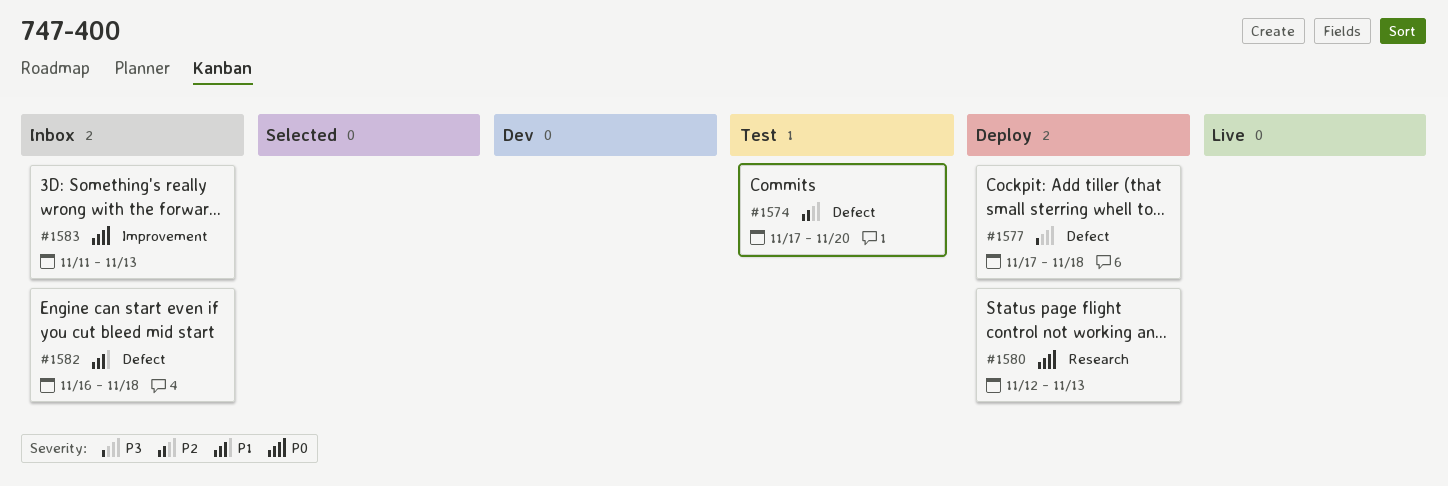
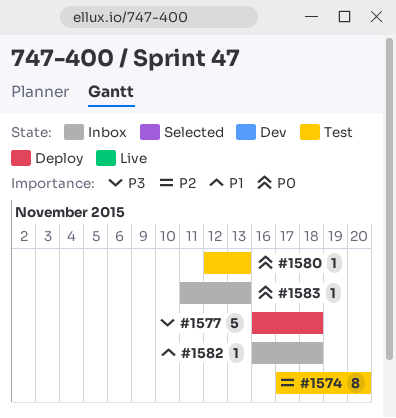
#1577, start: Nov 17 -> Nov 16
#1580, status: Deploy -> Test

